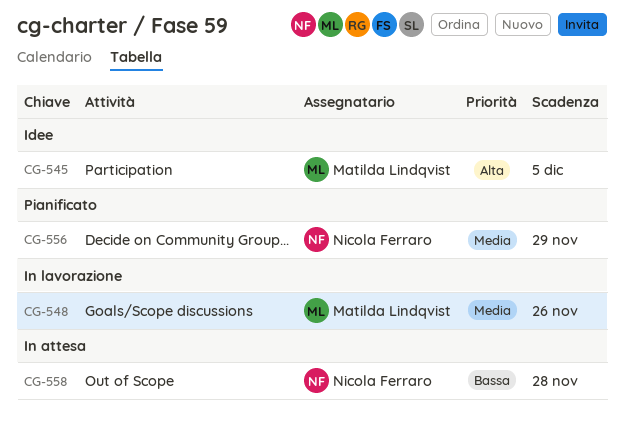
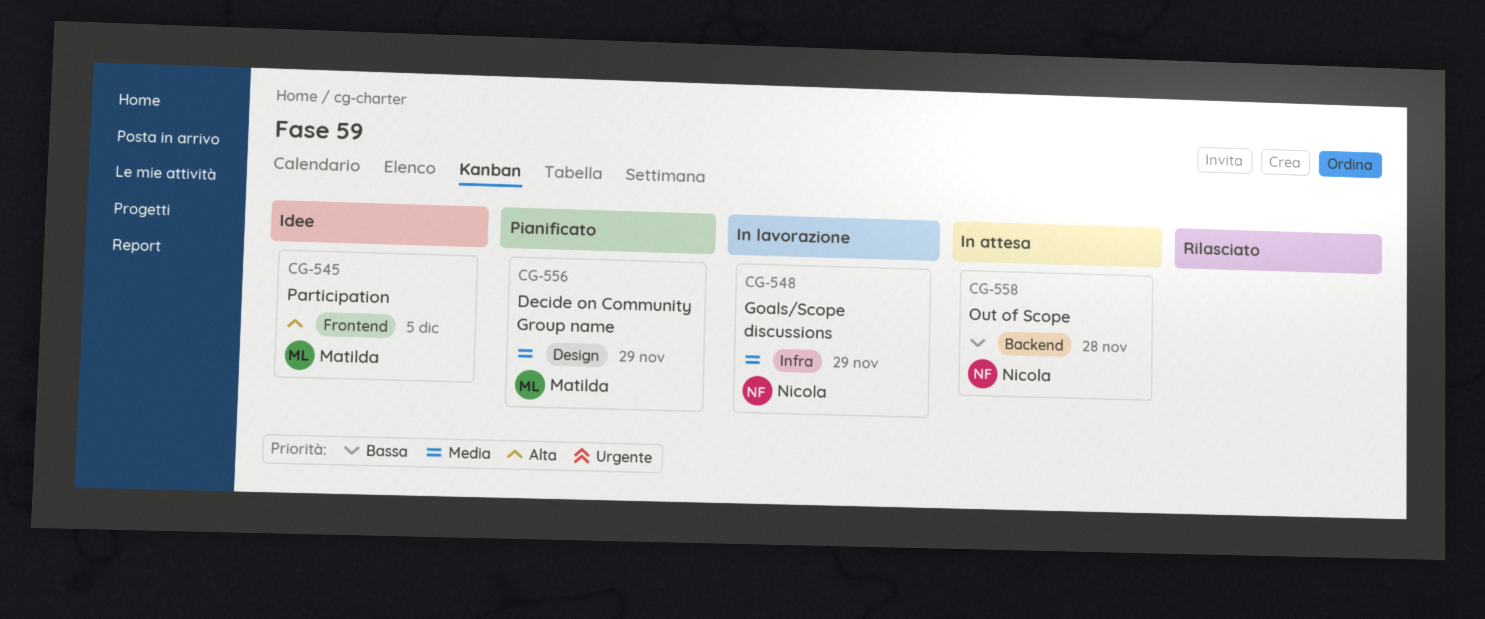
CG-548, owner: Matilda Lindqvist -> Nicola Ferraro
CG-548, due: Nov 26 -> Nov 29
CG-556, owner: Nicola Ferraro -> Matilda Lindqvist

